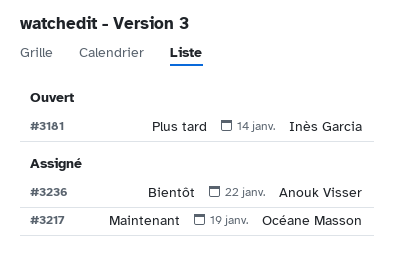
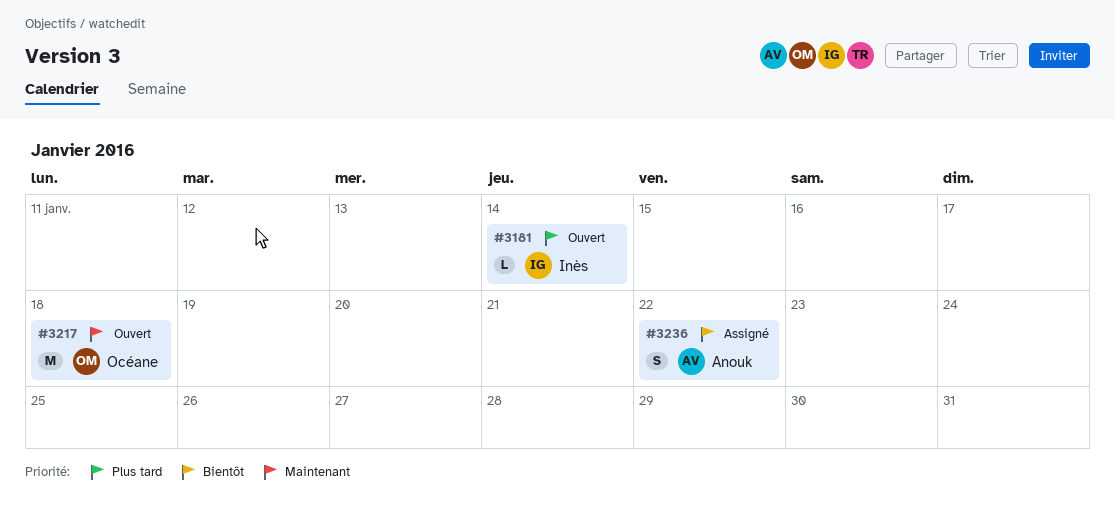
#3217, status: Assigné -> Ouvert
#3217, due: Jan 19 -> Jan 18

